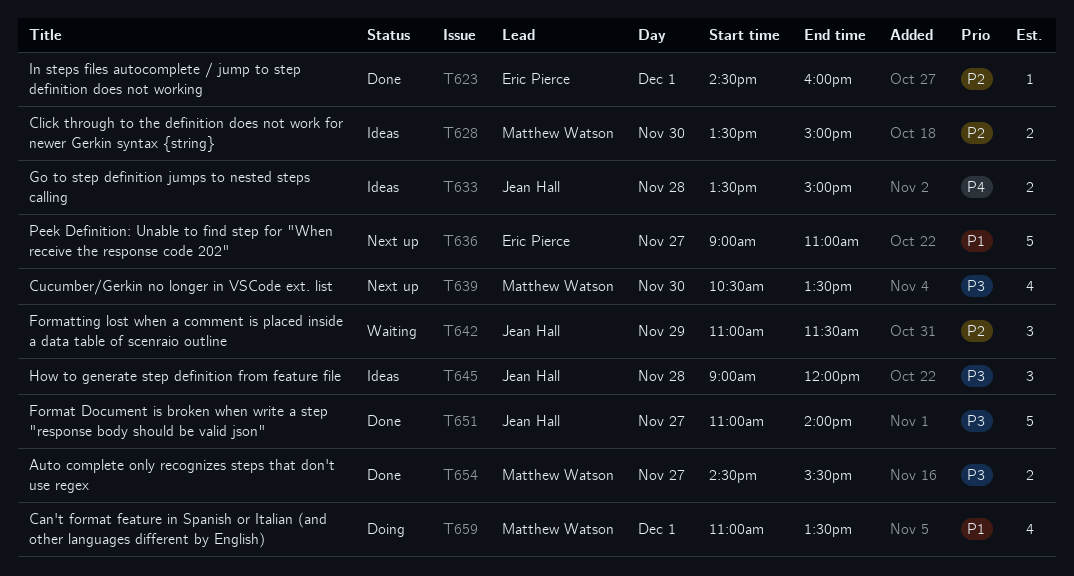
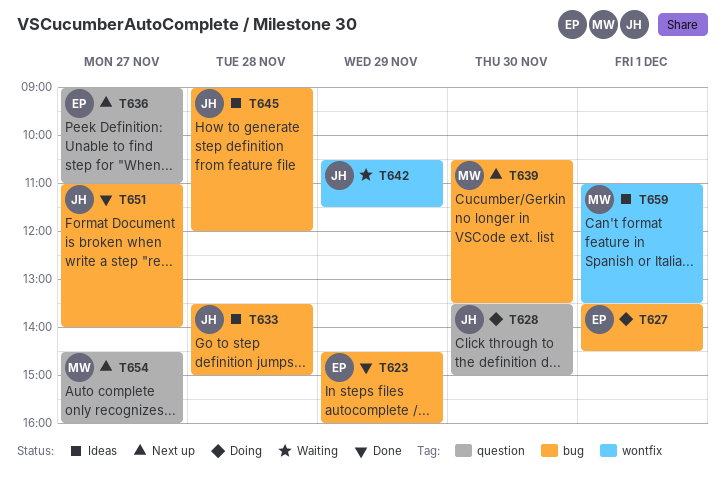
T623, day: Dec 1 -> Nov 29
T627: none -> present
T628, status: Ideas -> Doing
T628, owner: Matthew Watson -> Jean Hall
T642, begins: 11:00 -> 10:30
T654, status: Done -> Next up
T654, ends: 15:30 -> 16:00
T659, status: Doing -> Ideas

